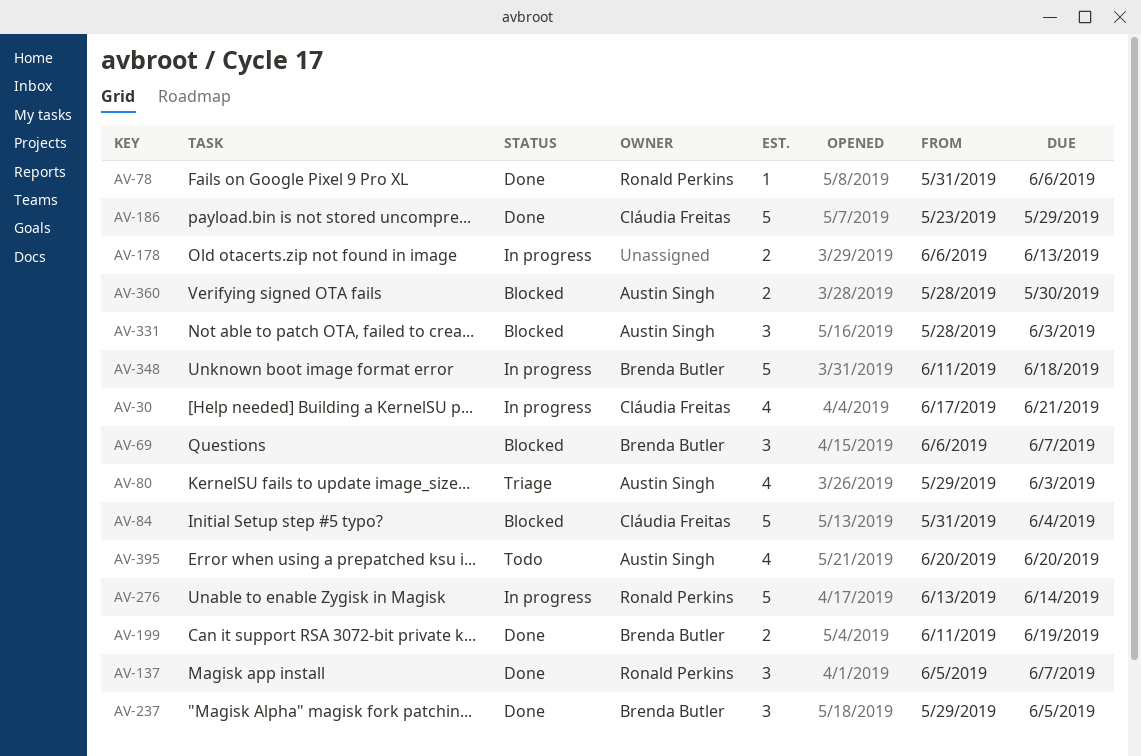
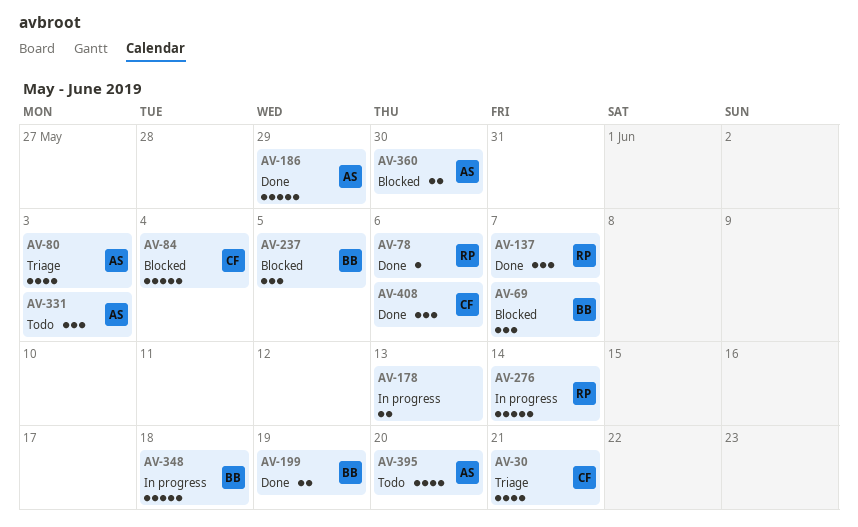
AV-30, status: In progress -> Triage
AV-186, owner: Cláudia Freitas -> Austin Singh
AV-237, status: Done -> Blocked
AV-331, status: Blocked -> Todo
AV-408: none -> present

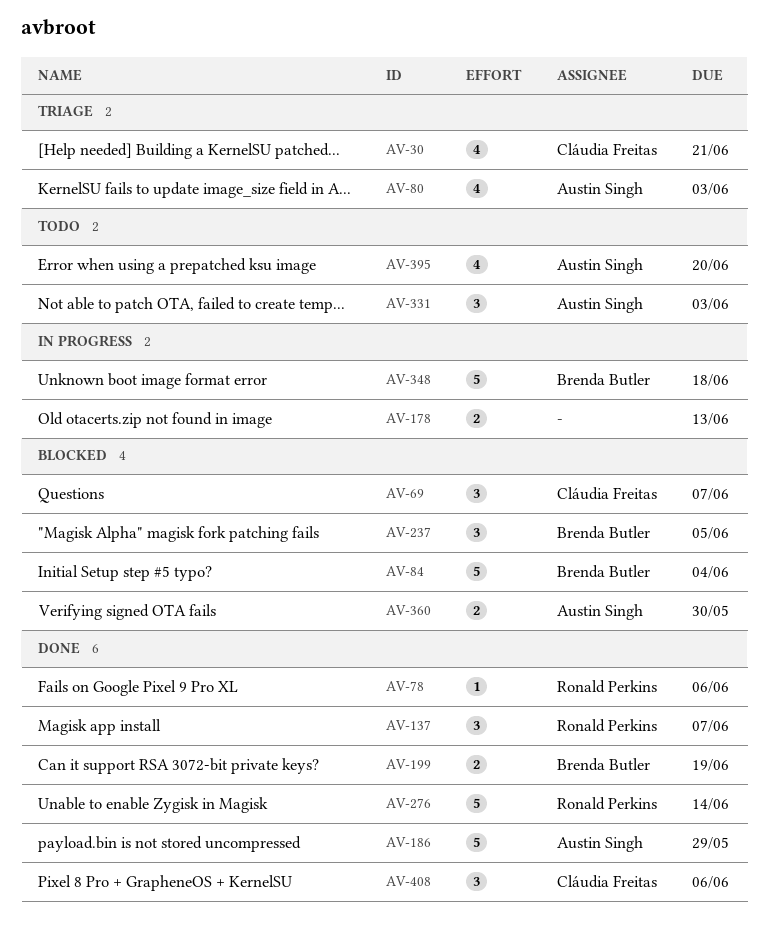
AV-69, owner: Brenda Butler -> Cláudia Freitas
AV-84, owner: Cláudia Freitas -> Brenda Butler
AV-276, status: In progress -> Done

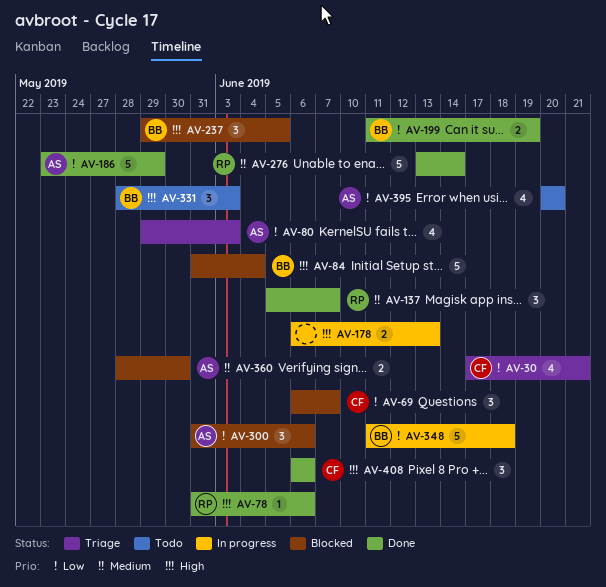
AV-300: none -> present
AV-331, owner: Austin Singh -> Brenda Butler

